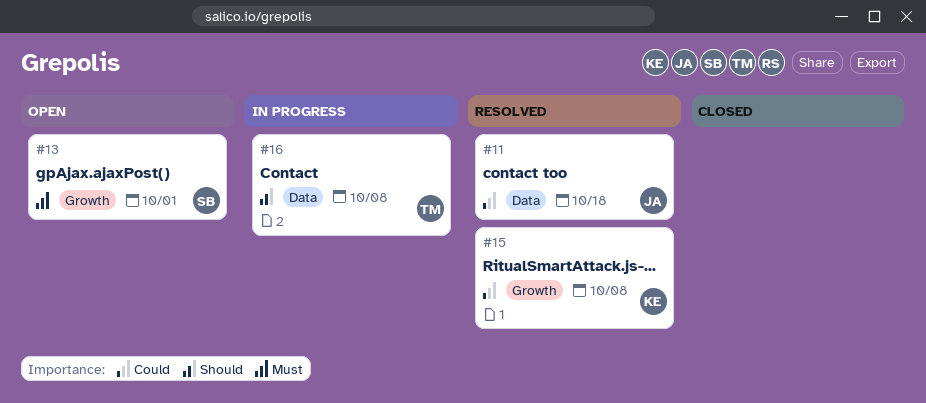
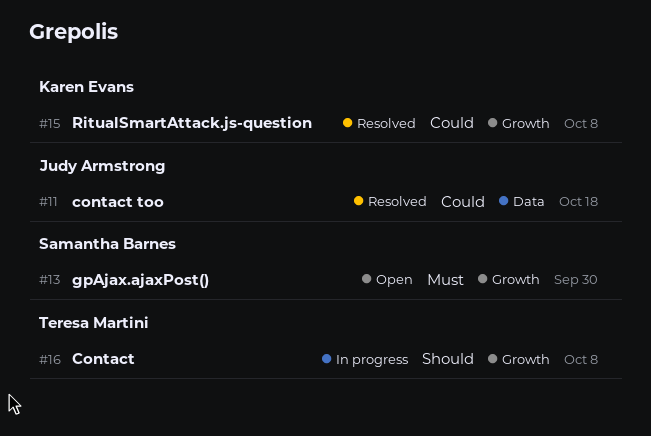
#13, due: Oct 1 -> Sep 30
#16, label: Data -> Growth

